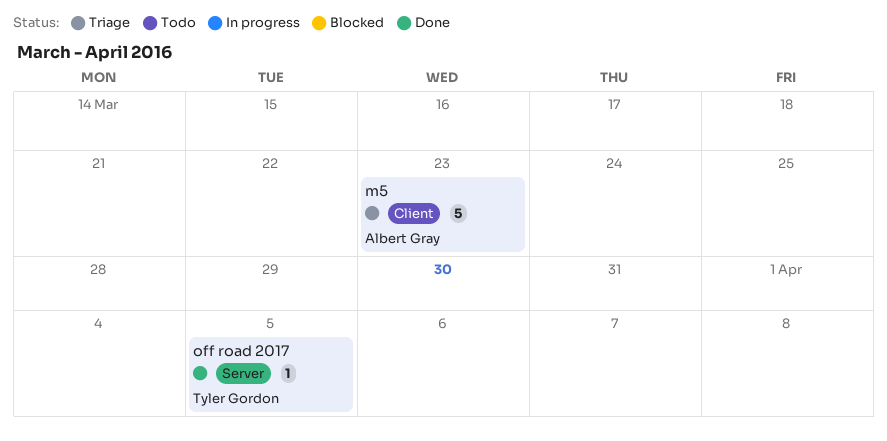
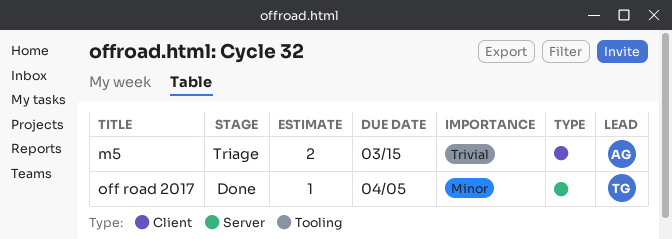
m5, estimate: 5 -> 2
m5, due: Mar 23 -> Mar 15

